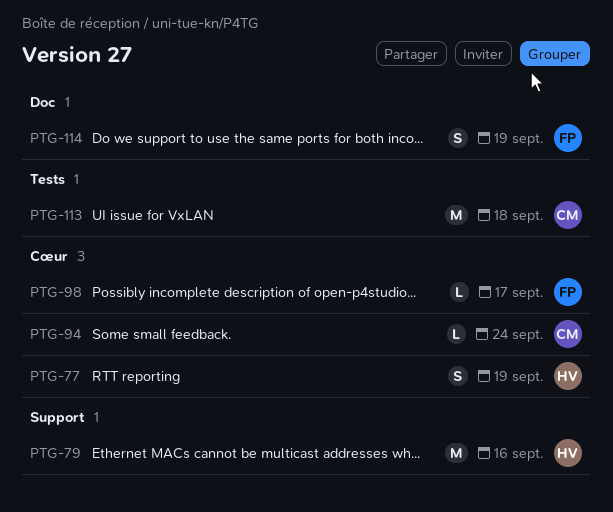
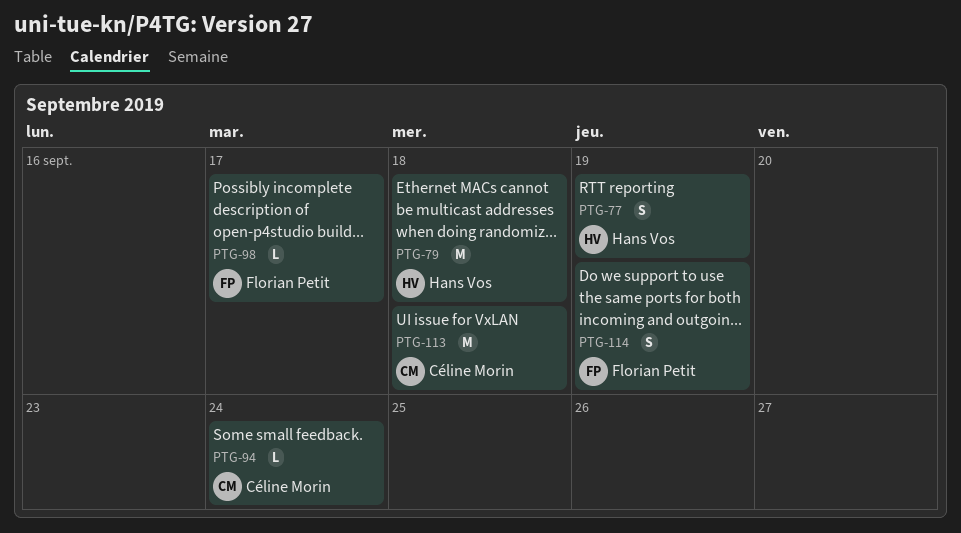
PTG-79, due: Sep 16 -> Sep 18

